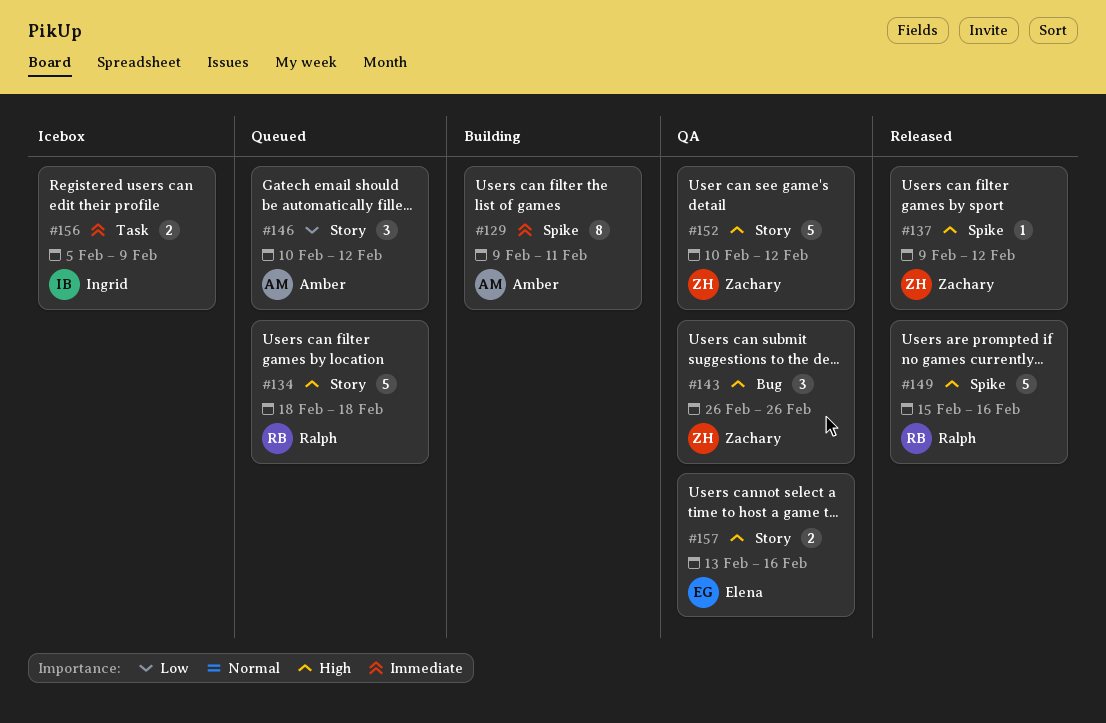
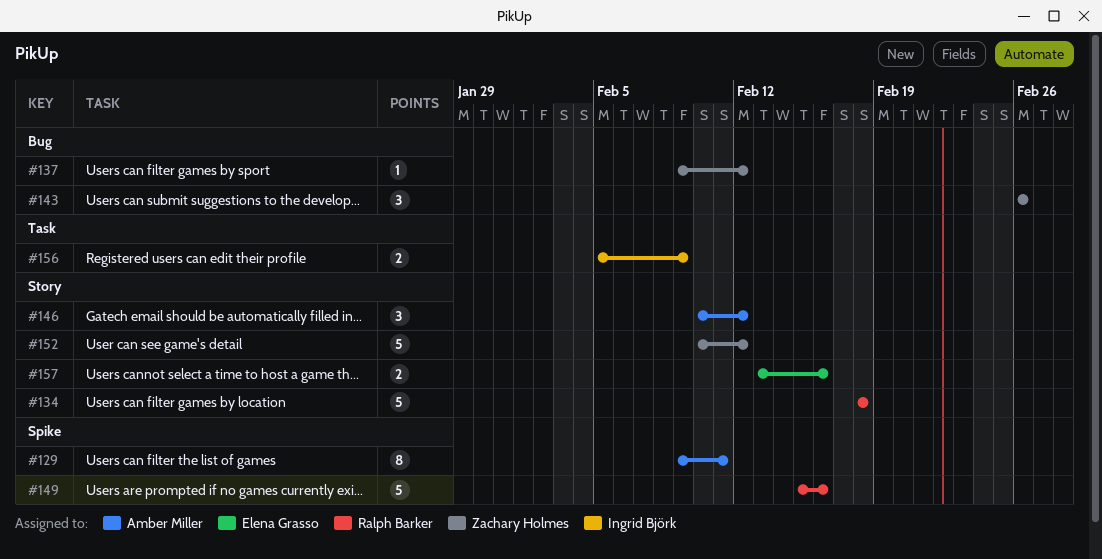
#137, label: Spike -> Bug

